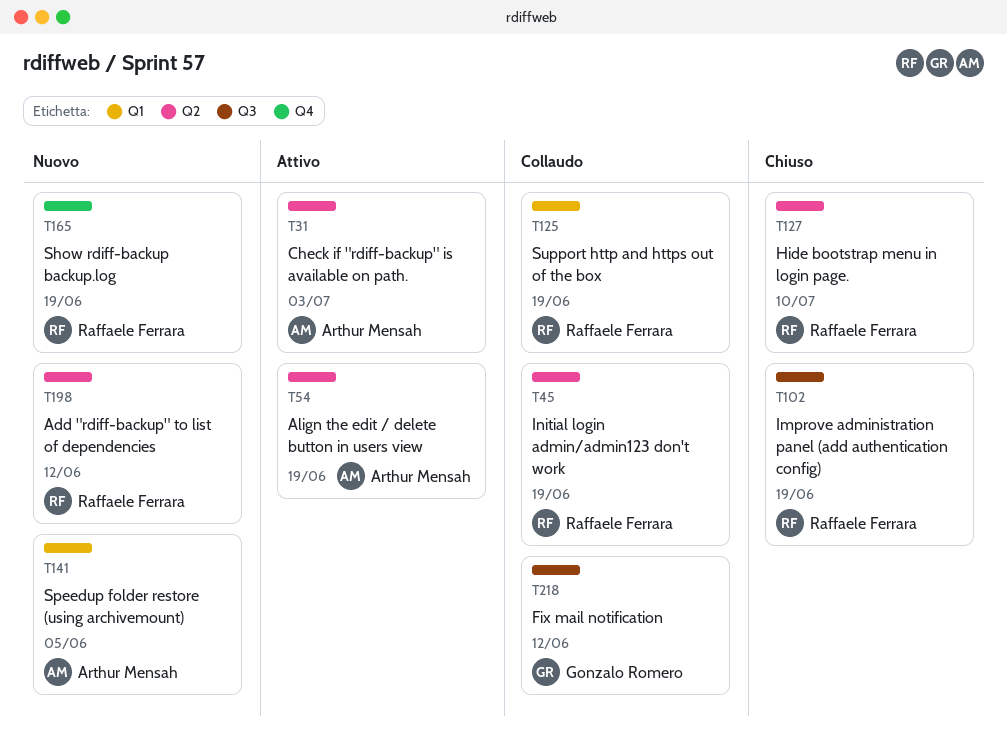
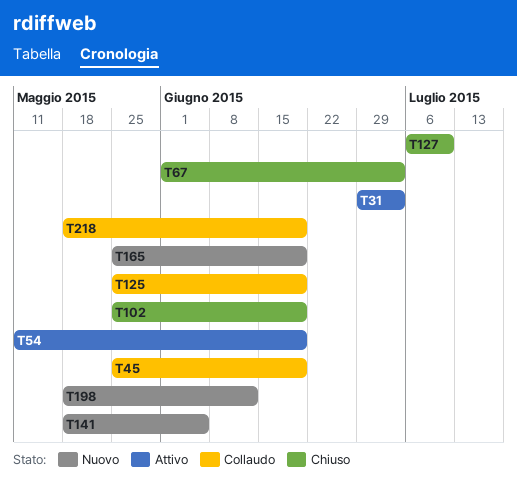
T67: none -> present
T218, due: Jun 12 -> Jun 19

